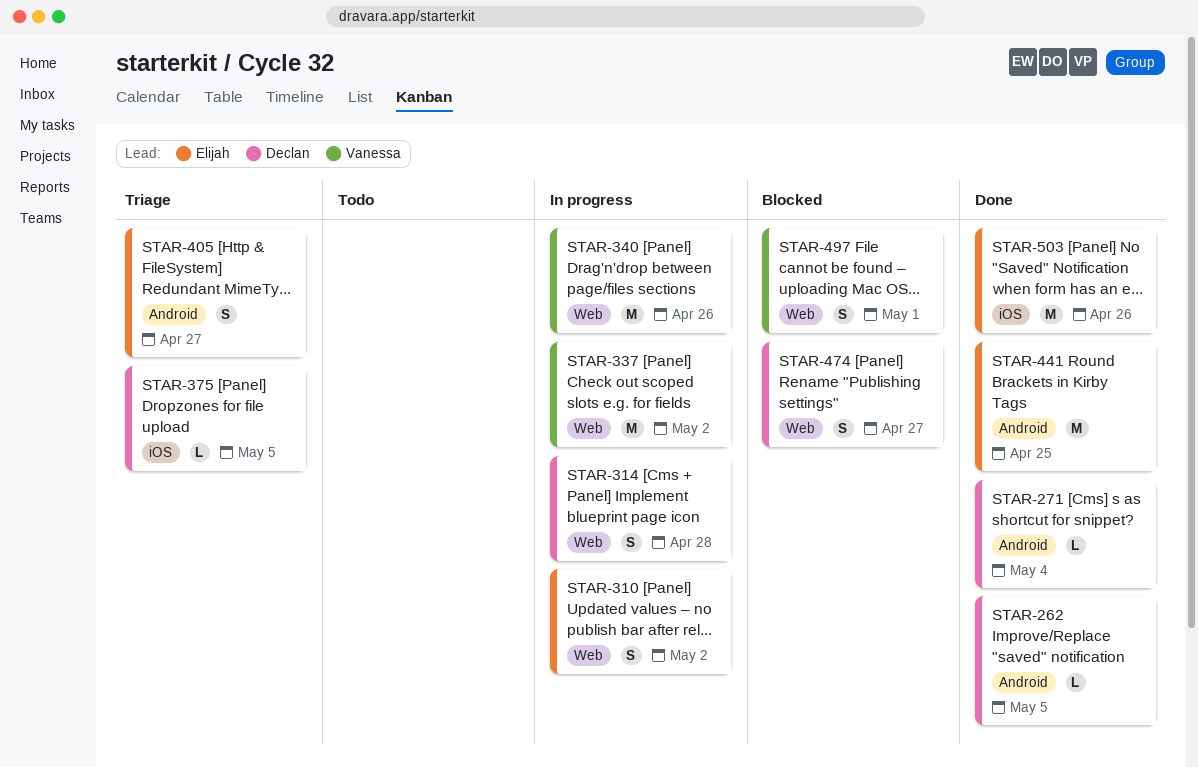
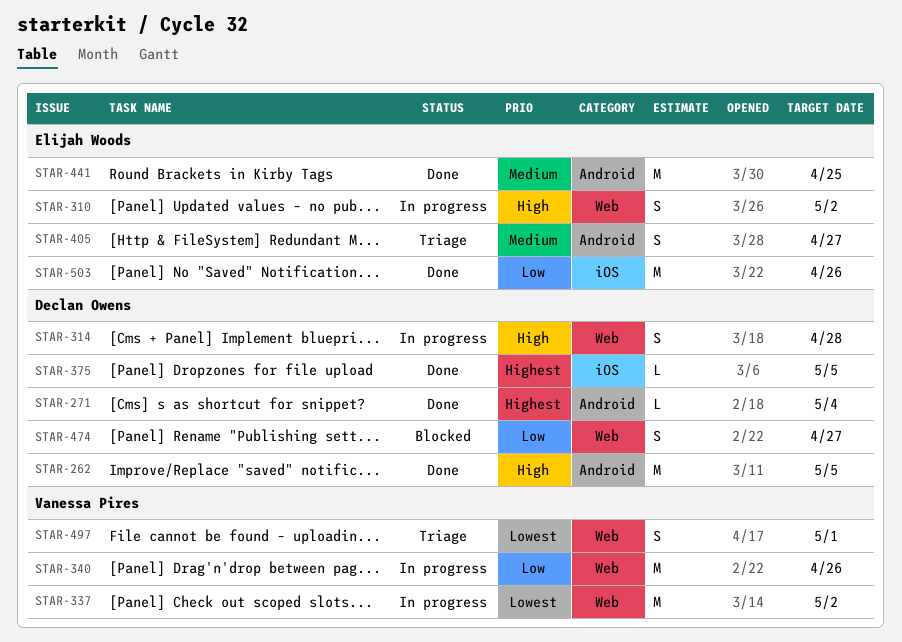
STAR-262, estimate: L -> M
STAR-375, status: Triage -> Done
STAR-497, status: Blocked -> Triage

